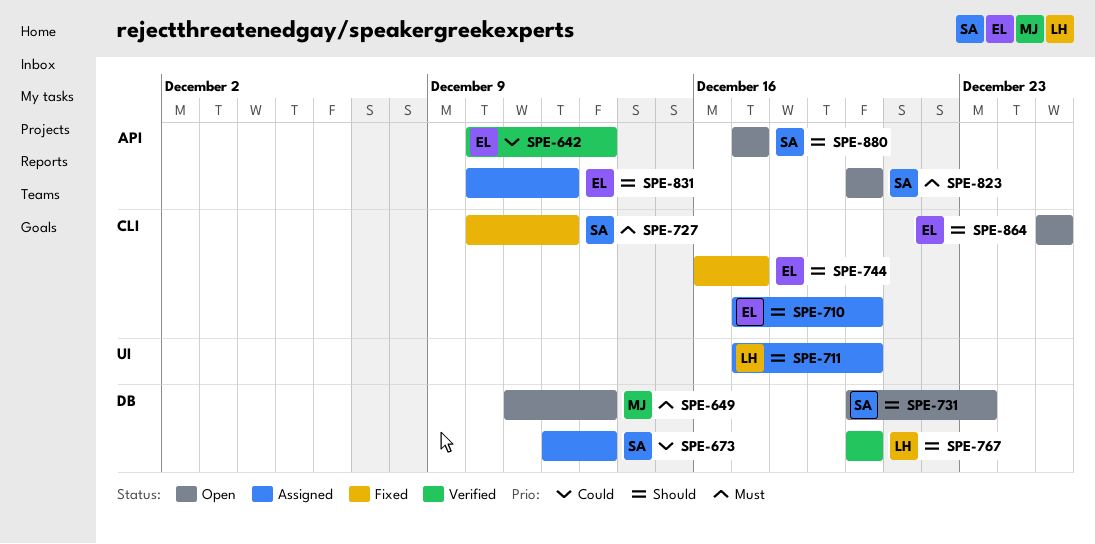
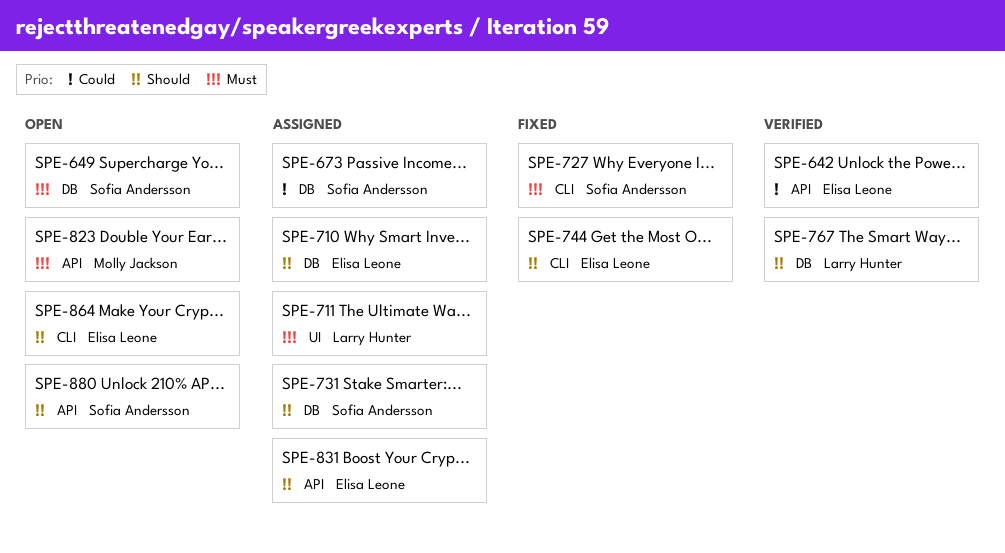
SPE-649, owner: Molly Jackson -> Sofia Andersson
SPE-710, label: CLI -> DB
SPE-711, priority: Should -> Must
SPE-731, status: Open -> Assigned
SPE-823, owner: Sofia Andersson -> Molly Jackson

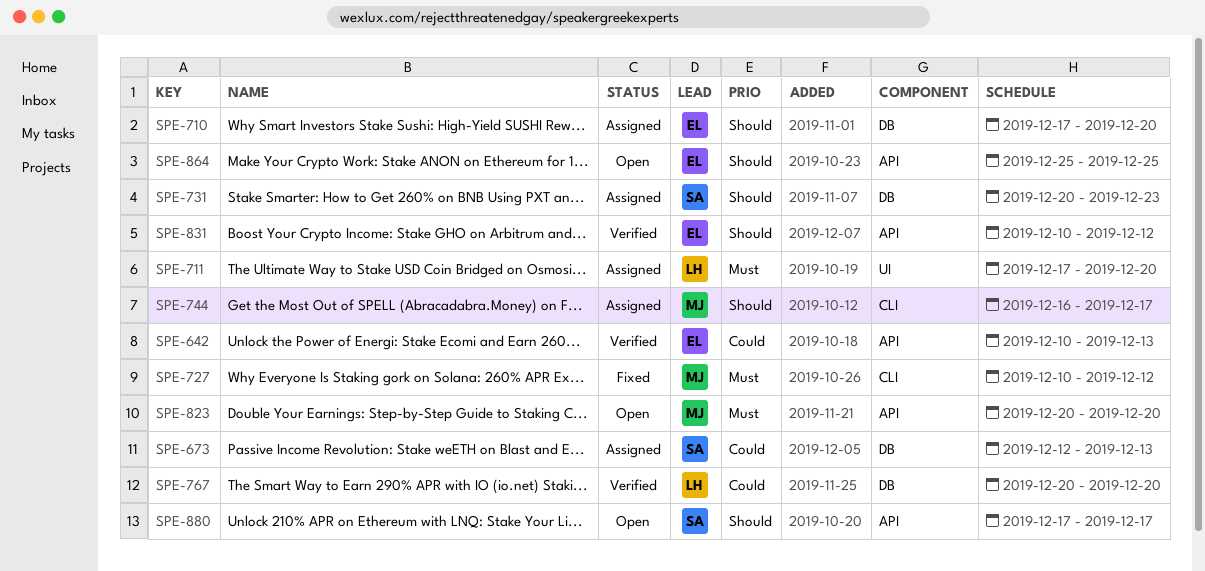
SPE-649: present -> none
SPE-727, owner: Sofia Andersson -> Molly Jackson
SPE-744, status: Fixed -> Assigned
SPE-744, owner: Elisa Leone -> Molly Jackson
SPE-767, priority: Should -> Could
SPE-831, status: Assigned -> Verified
SPE-864, label: CLI -> API

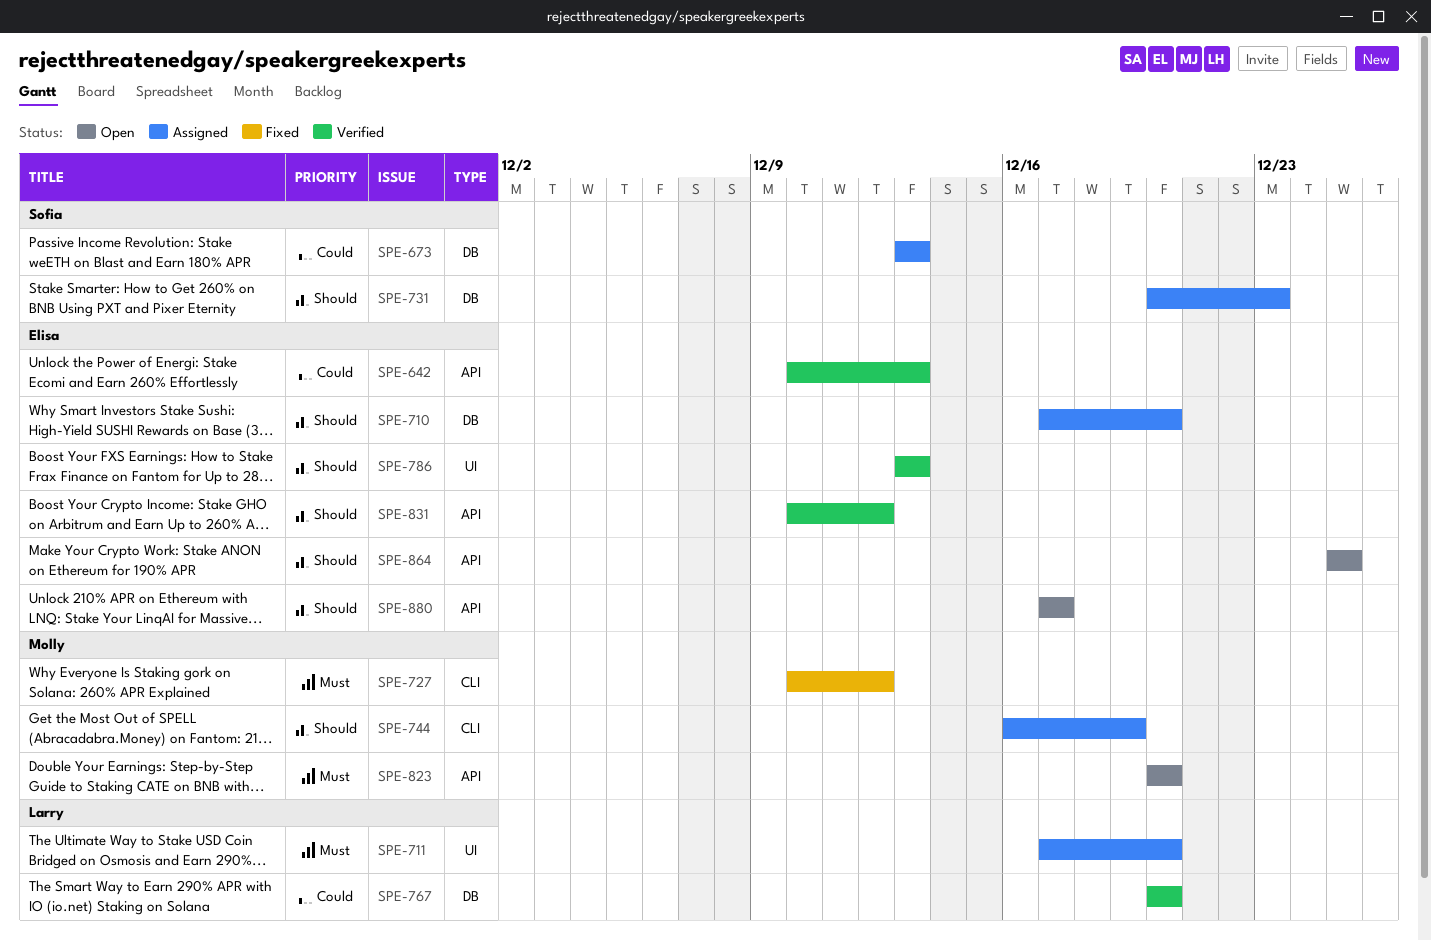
SPE-673, start: Dec 12 -> Dec 13
SPE-744, due: Dec 17 -> Dec 19
SPE-786: none -> present
SPE-880, owner: Sofia -> Elisa

